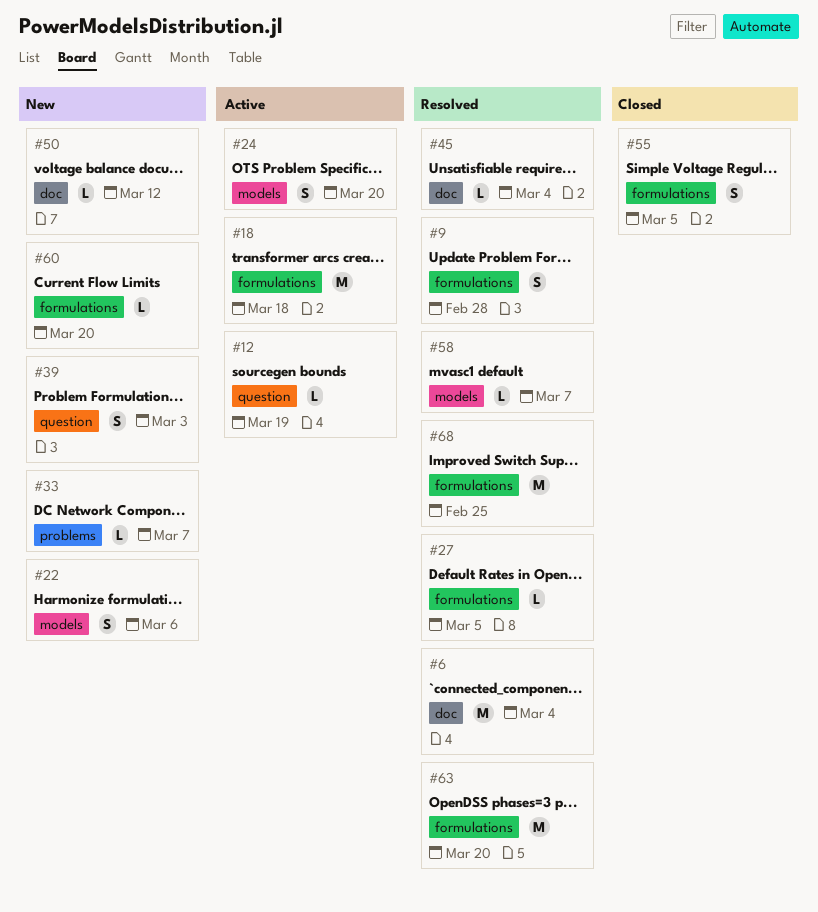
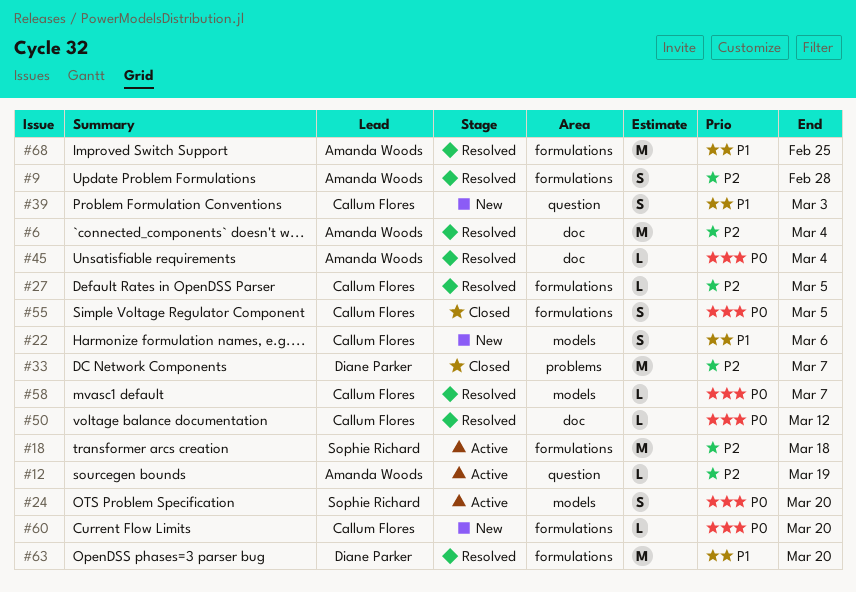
#33, status: New -> Closed
#33, estimate: L -> M
#50, status: New -> Resolved

